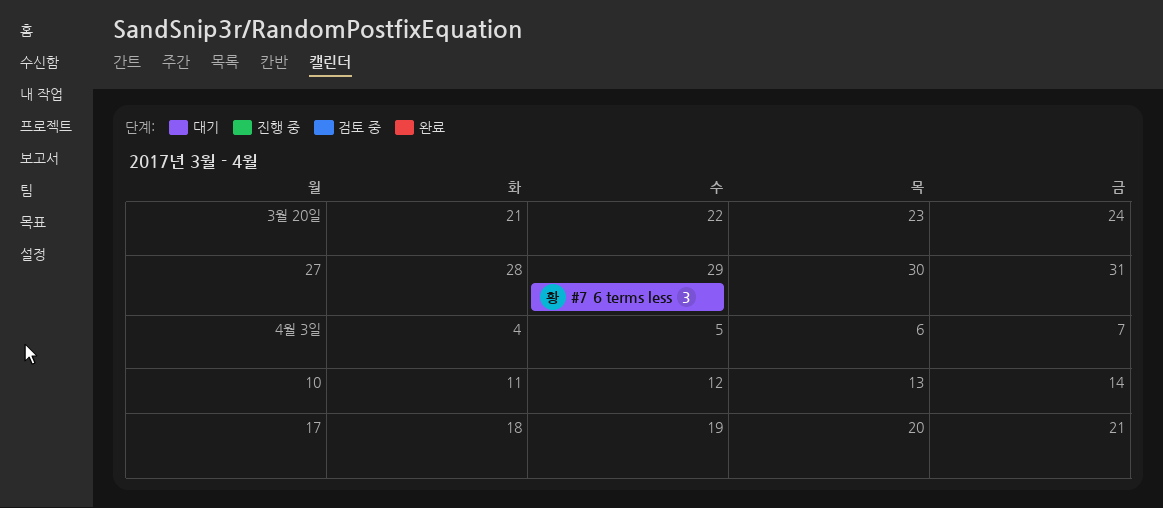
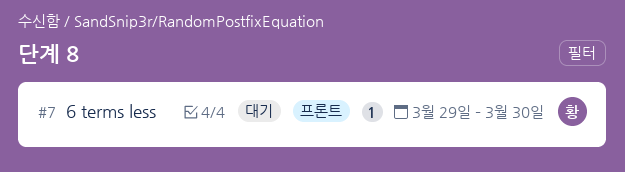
#7, estimate: 3 -> 1
#7, due: Mar 29 -> Mar 30

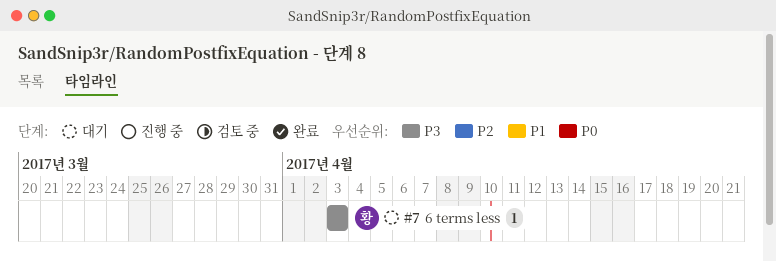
#7, start: Mar 29 -> Apr 3
#7, due: Mar 30 -> Apr 3

